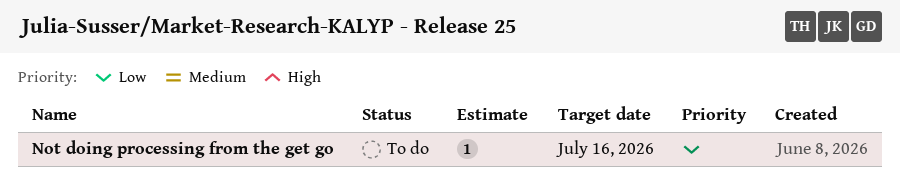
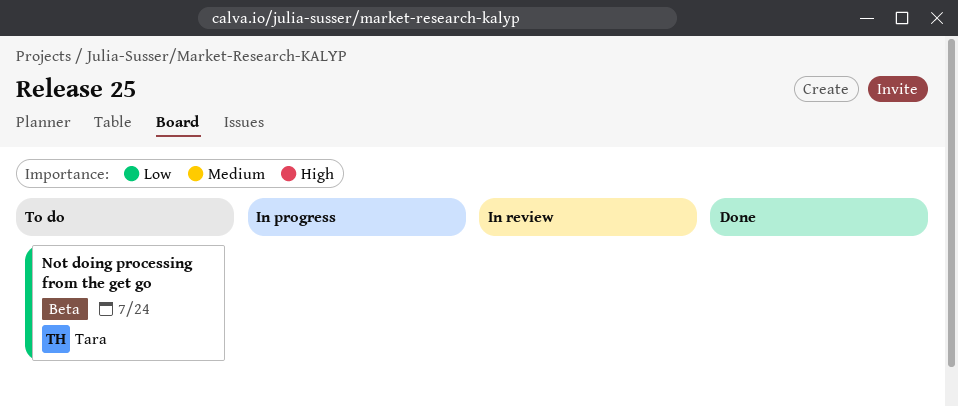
Not doing processing from the get go, due: Jul 16 -> Jul 24

